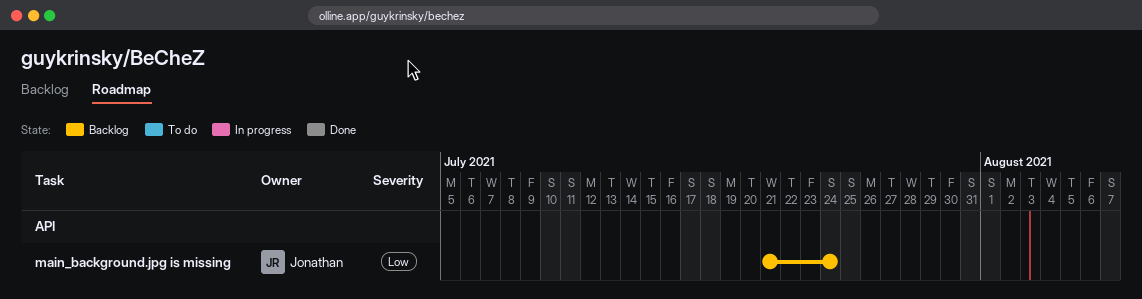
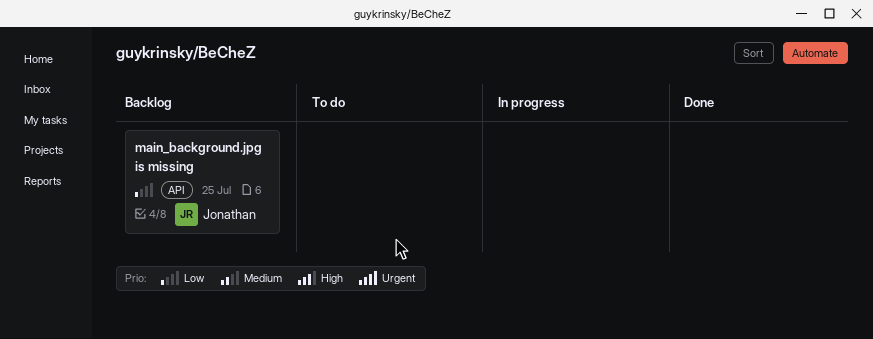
main_background.jpg is missing, due: Jul 24 -> Jul 25

